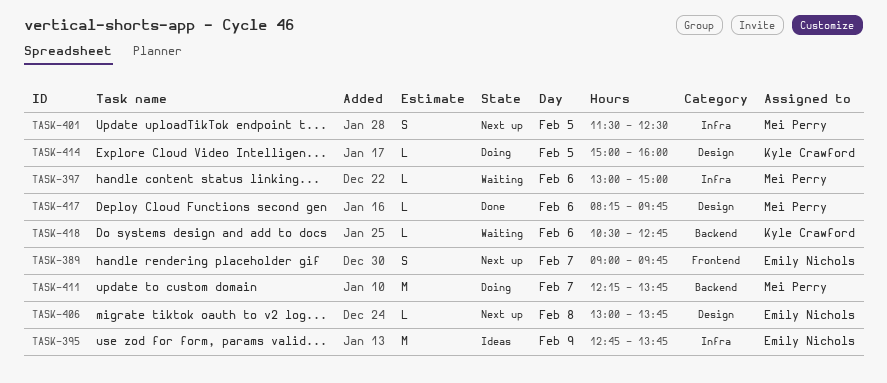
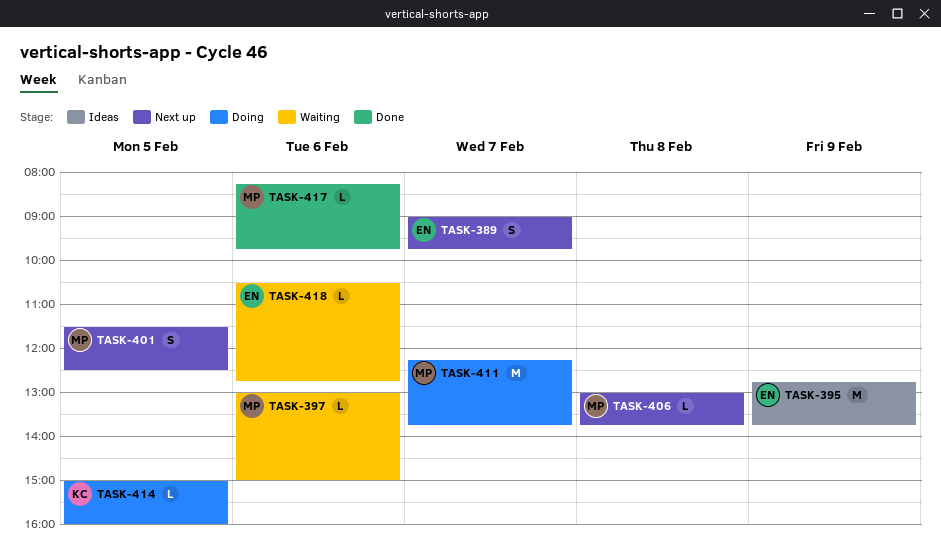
TASK-406, owner: Emily Nichols -> Mei Perry
TASK-418, owner: Kyle Crawford -> Emily Nichols

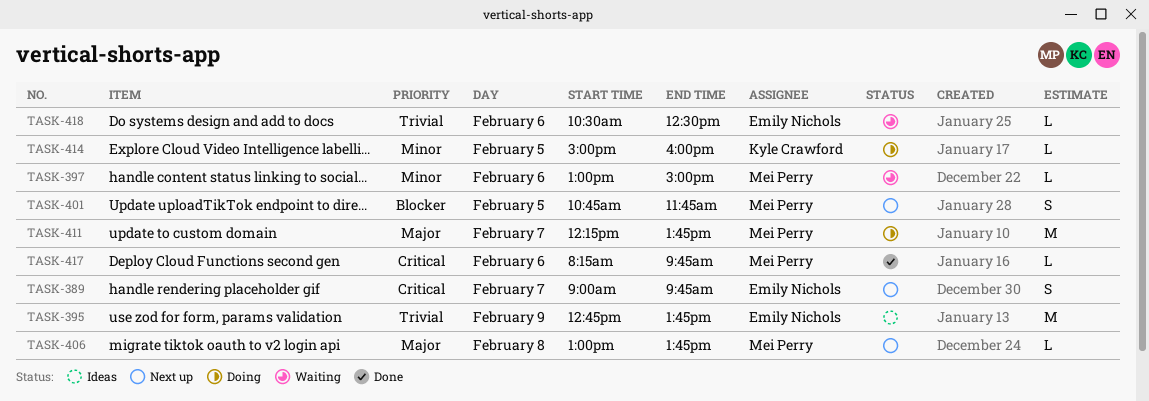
TASK-401, begins: 11:30 -> 10:45
TASK-401, ends: 12:30 -> 11:45
TASK-418, ends: 12:45 -> 12:30

